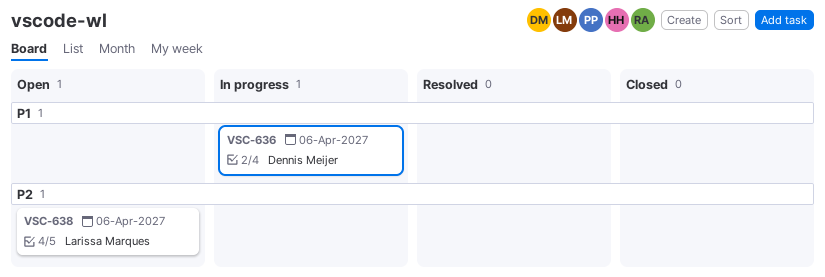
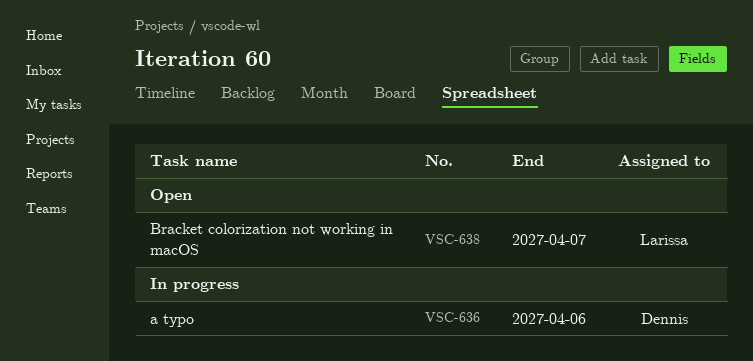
VSC-638, due: Apr 6 -> Apr 7

